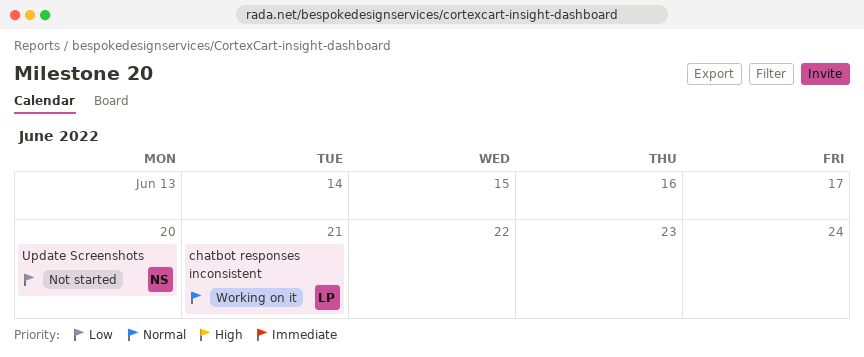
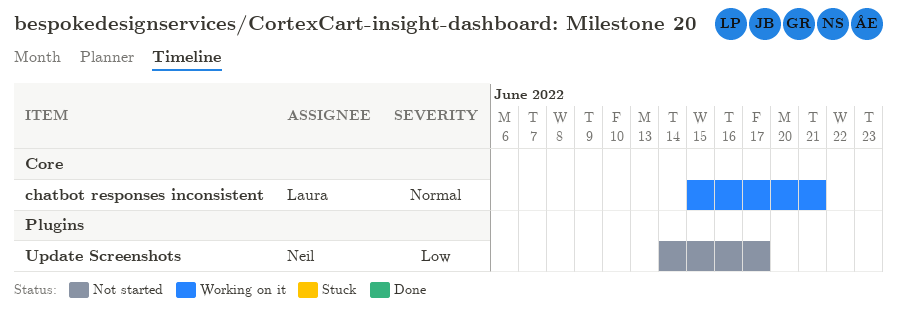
Update Screenshots, due: Jun 20 -> Jun 17

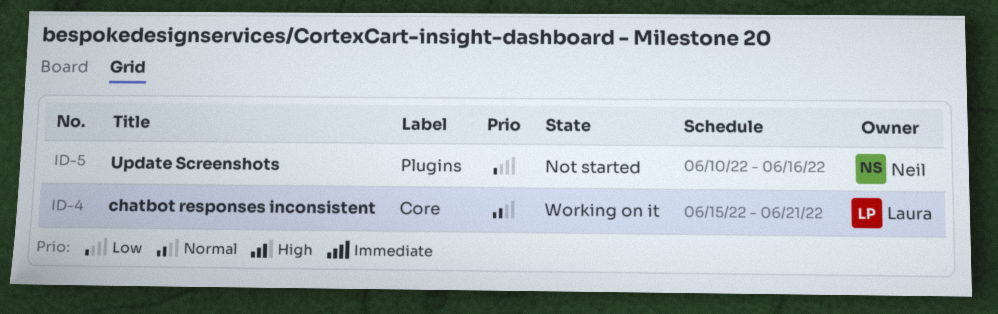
Update Screenshots, start: Jun 14 -> Jun 10
Update Screenshots, due: Jun 17 -> Jun 16

